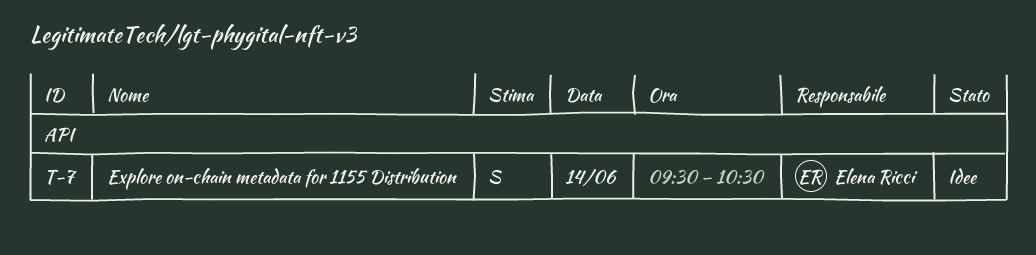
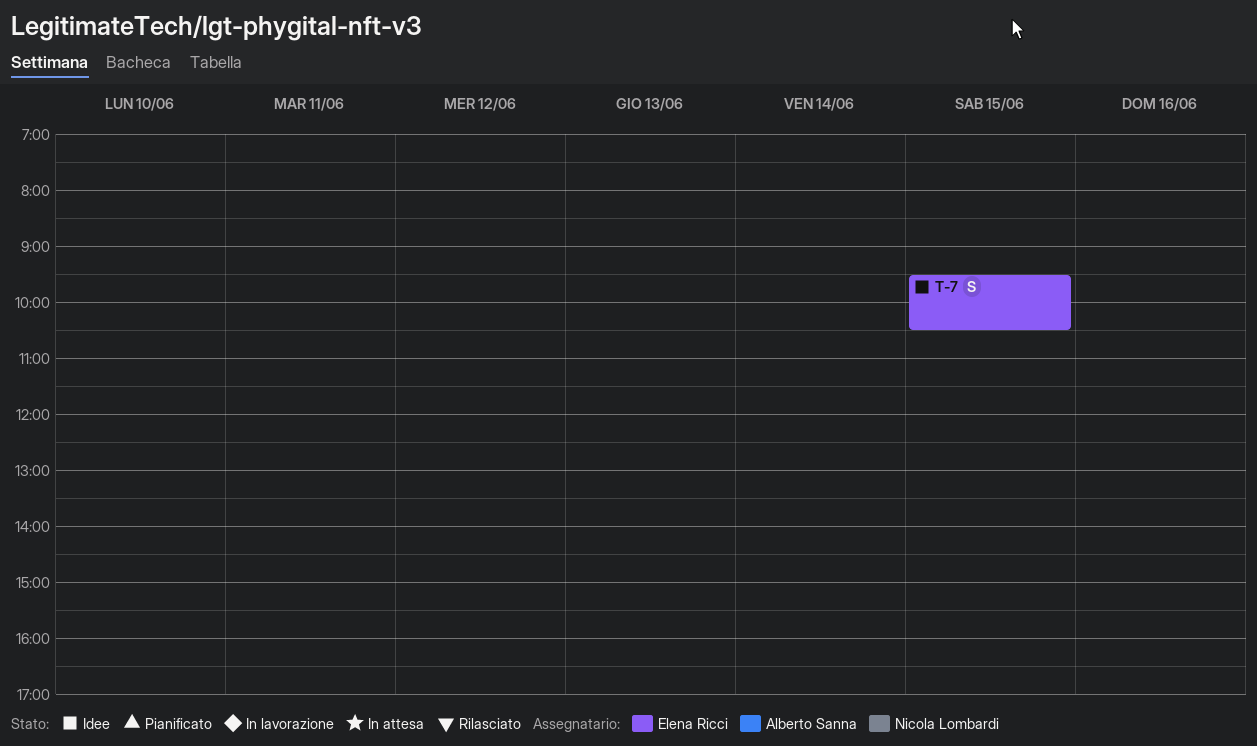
T-7, day: Jun 14 -> Jun 15

